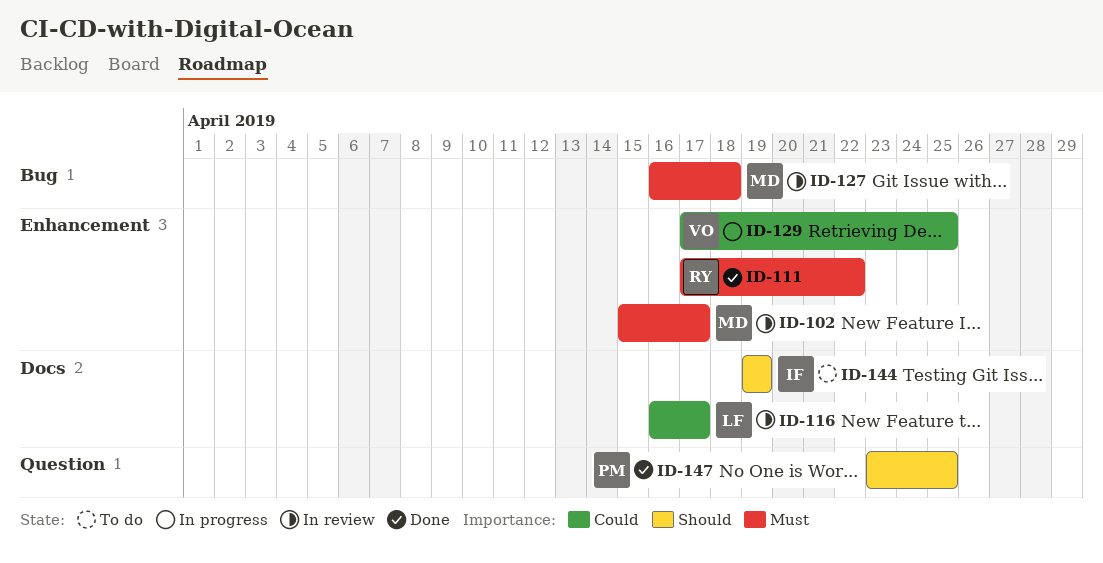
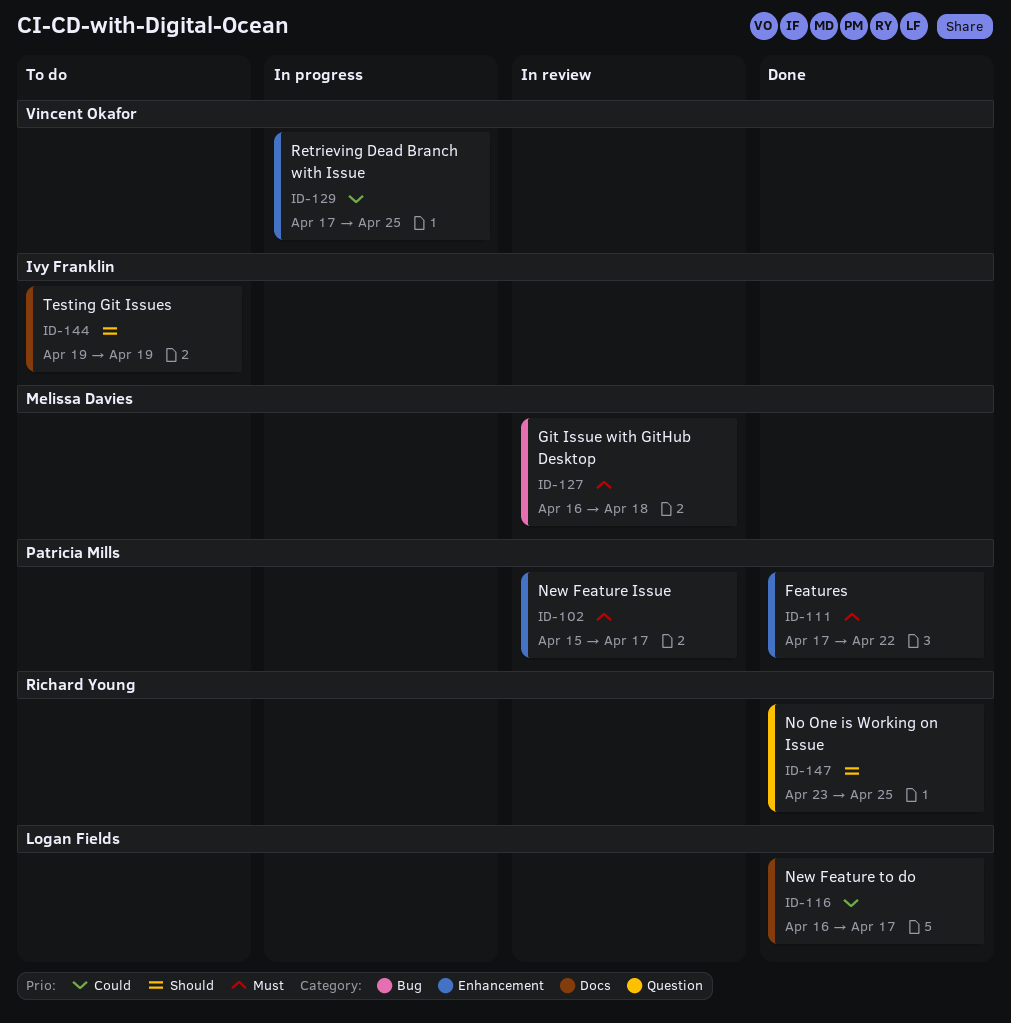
ID-102, owner: Melissa Davies -> Patricia Mills
ID-111, owner: Richard Young -> Patricia Mills
ID-116, status: In review -> Done
ID-147, owner: Patricia Mills -> Richard Young

